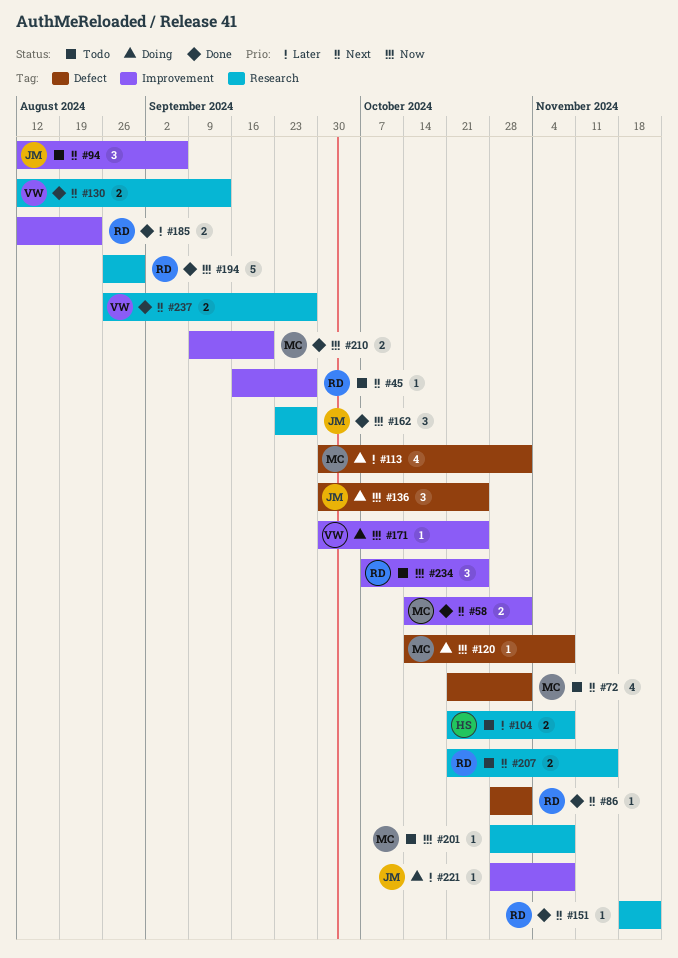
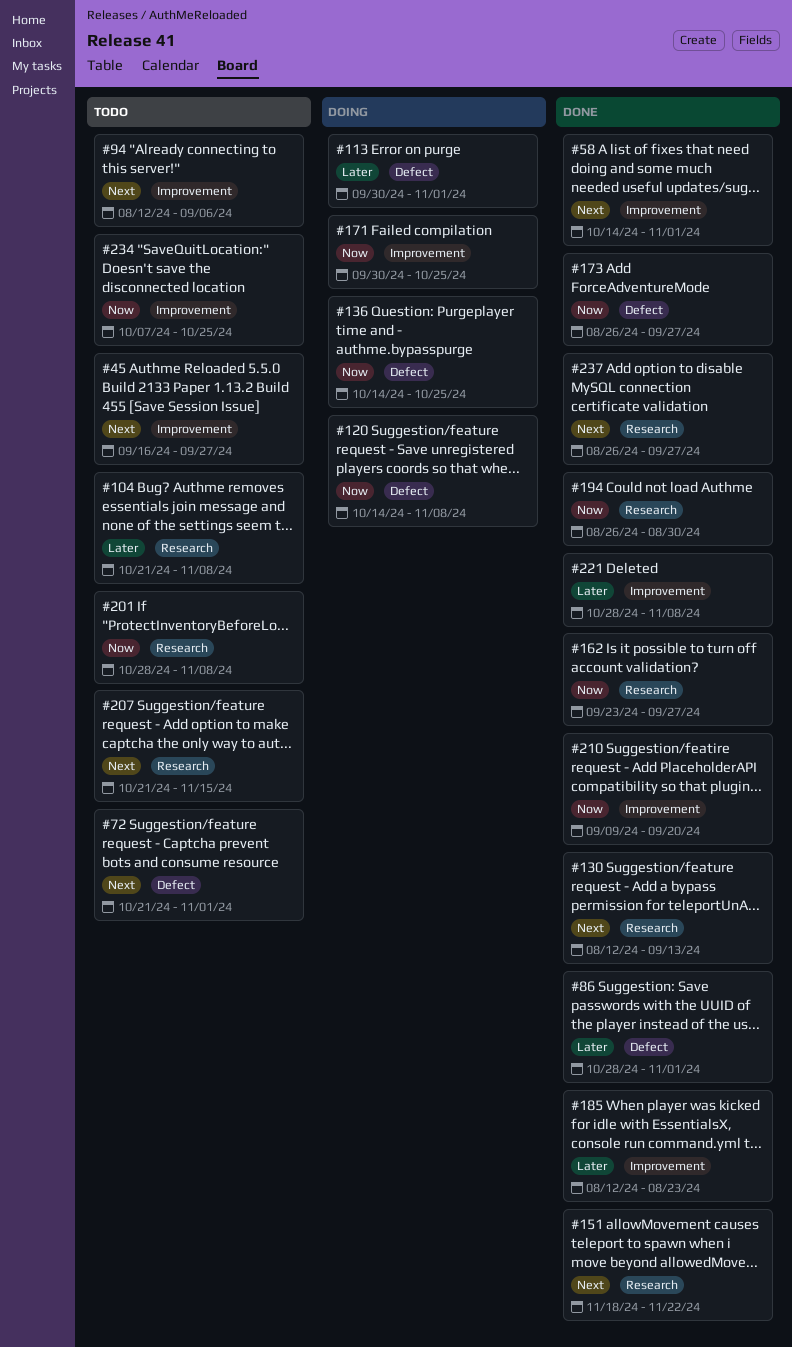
#86, priority: Next -> Later
#136, start: Sep 30 -> Oct 14
#173: none -> present
#221, status: Doing -> Done

